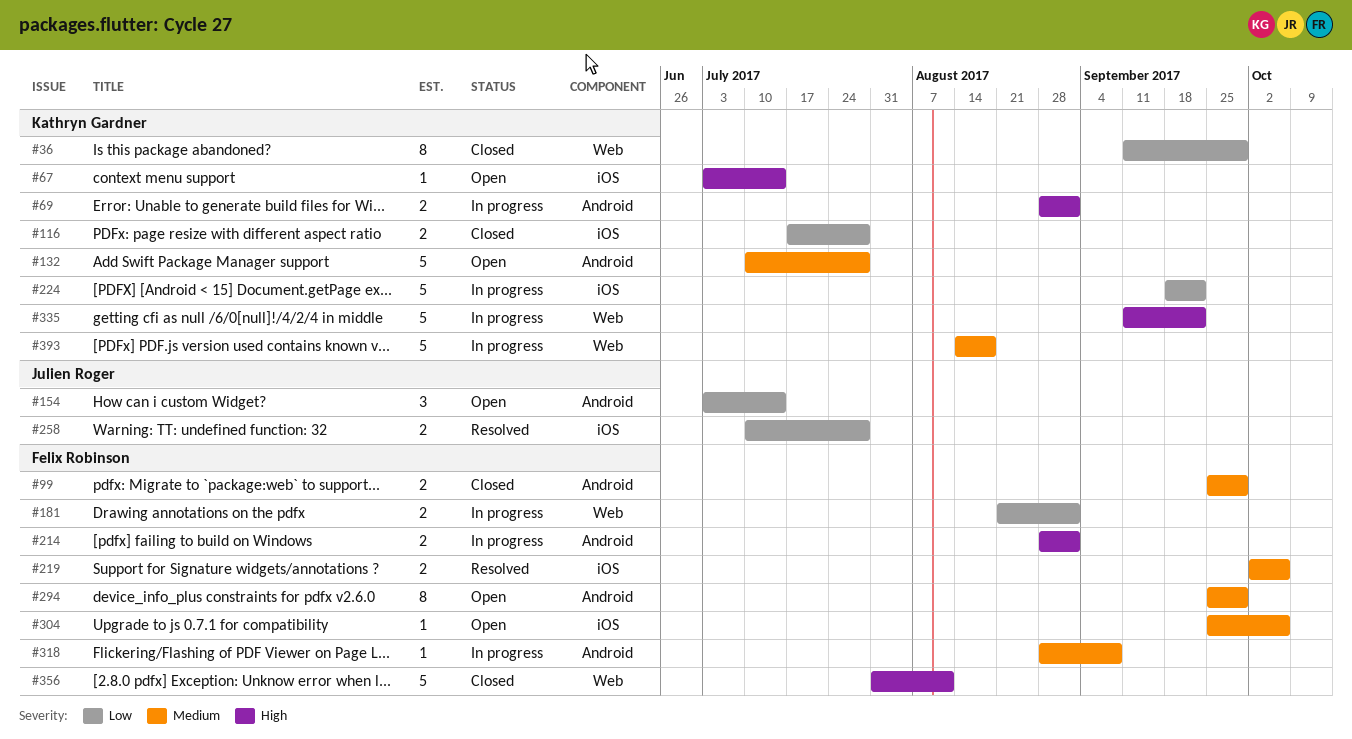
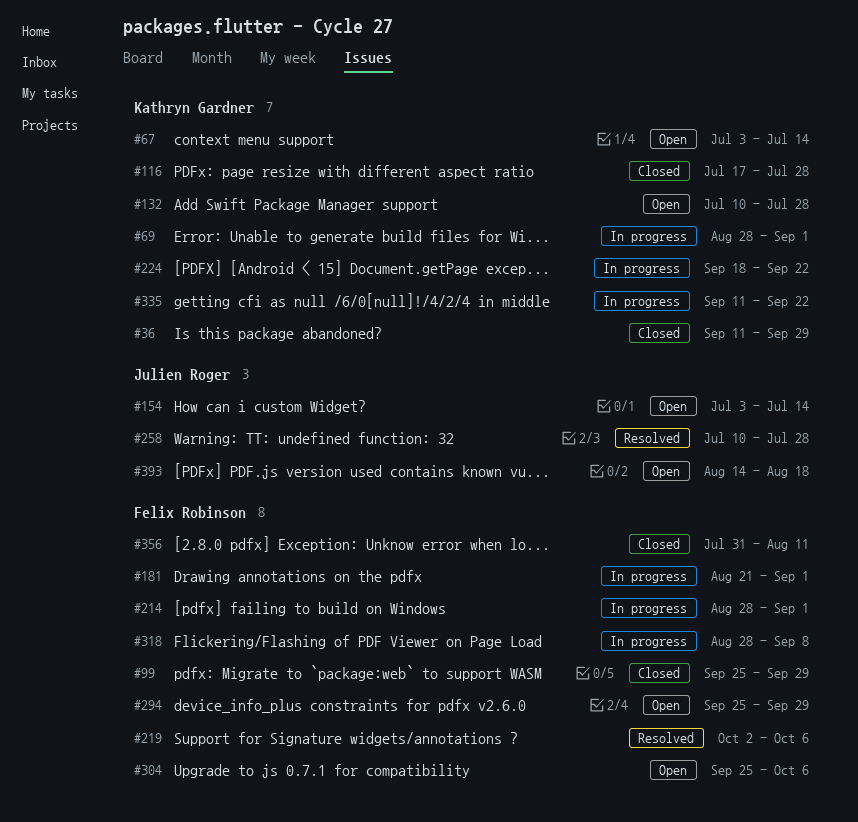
#393, status: In progress -> Open
#393, owner: Kathryn Gardner -> Julien Roger

